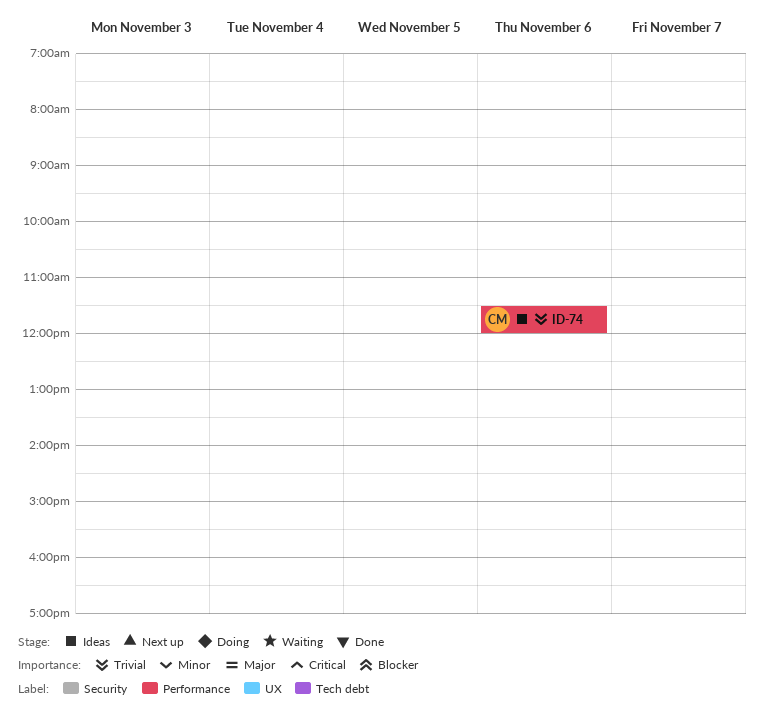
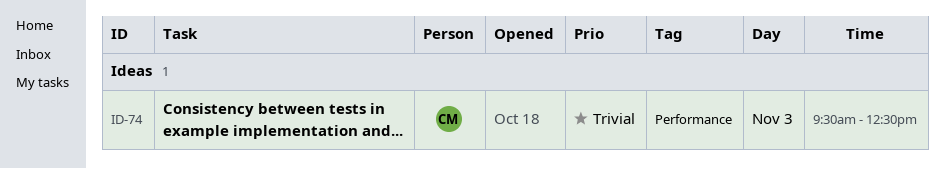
ID-74, day: Nov 6 -> Nov 3
ID-74, begins: 11:30 -> 09:30
ID-74, ends: 12:00 -> 12:30

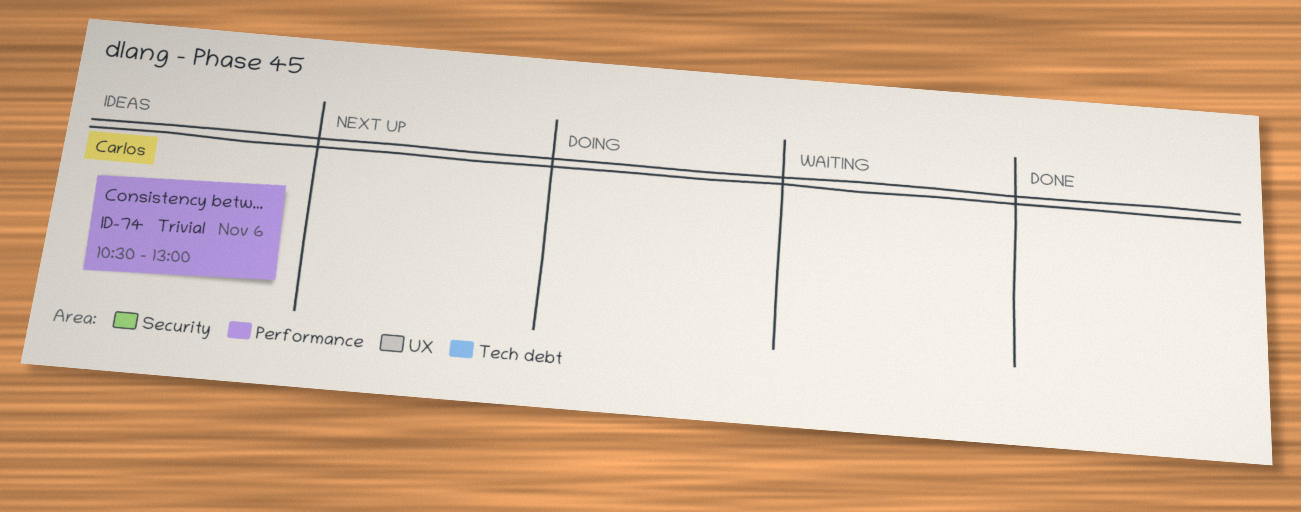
ID-74, day: Nov 3 -> Nov 6
ID-74, begins: 09:30 -> 10:30
ID-74, ends: 12:30 -> 13:00

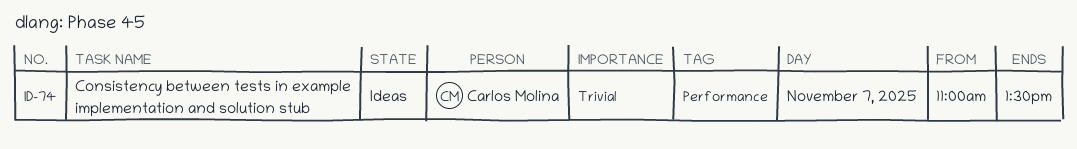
ID-74, day: Nov 6 -> Nov 7
ID-74, begins: 10:30 -> 11:00
ID-74, ends: 13:00 -> 13:30

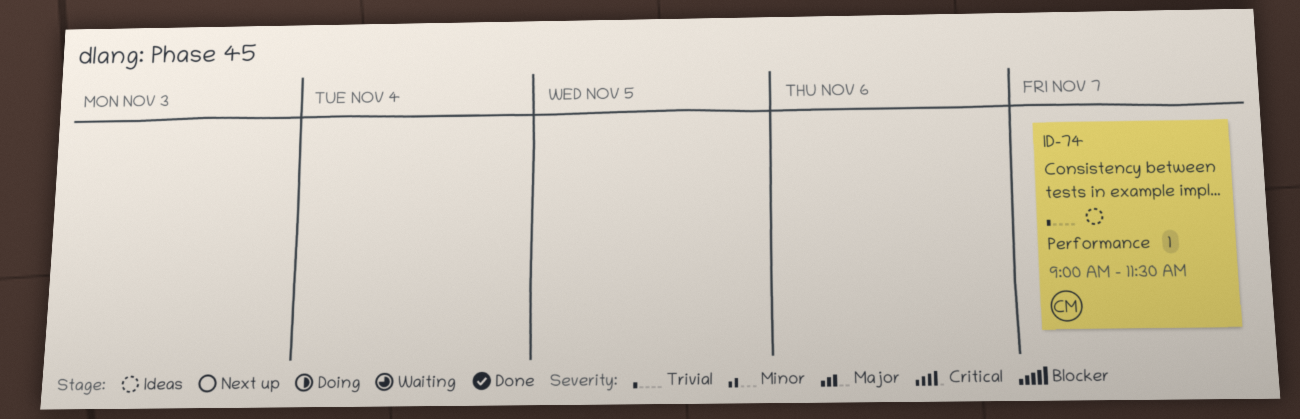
ID-74, begins: 11:00 -> 09:00
ID-74, ends: 13:30 -> 11:30

